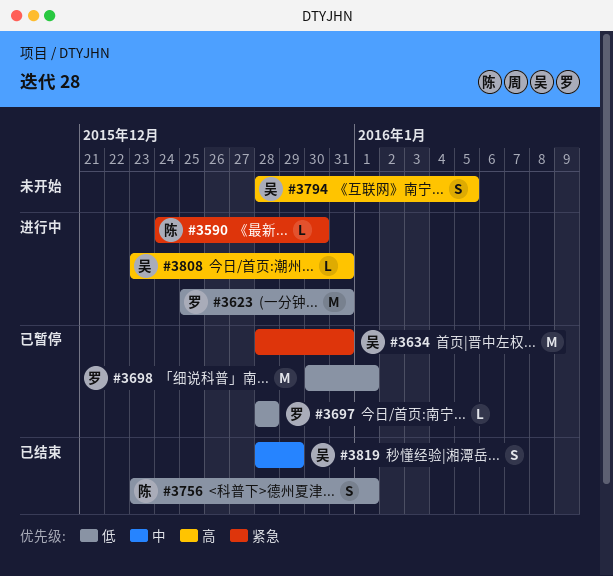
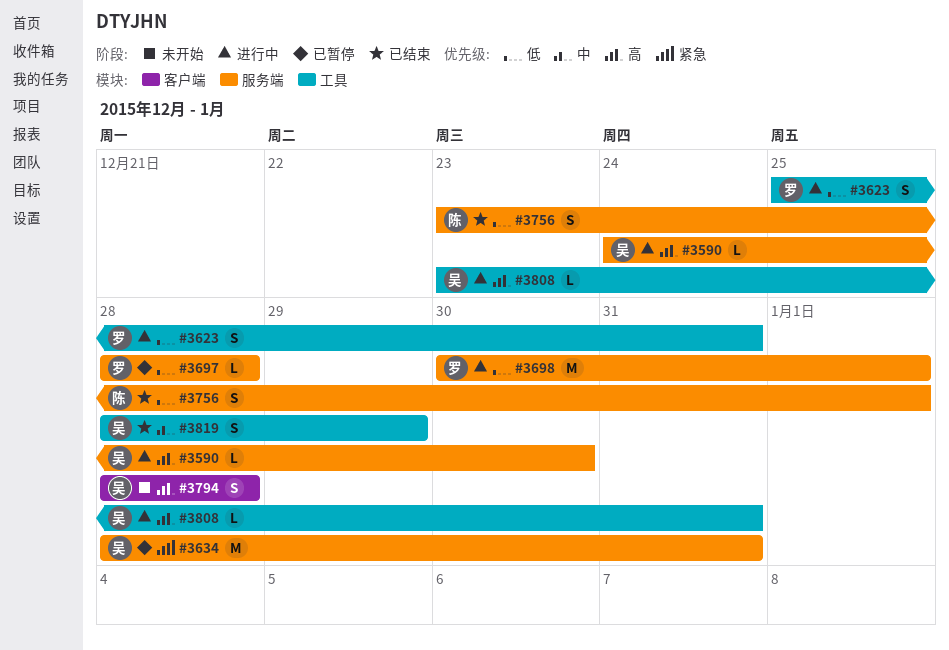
#3590, owner: 陈 -> 吴
#3590, priority: 紧急 -> 高
#3623, estimate: M -> S
#3698, status: 已暂停 -> 进行中
#3794, due: Jan 5 -> Dec 28

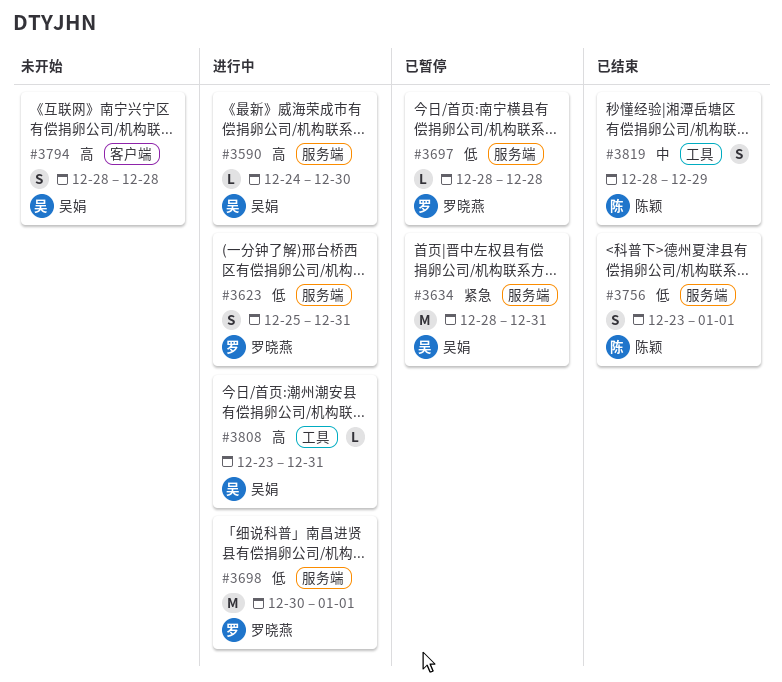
#3623, label: 工具 -> 服务端
#3819, owner: 吴娟 -> 陈颖

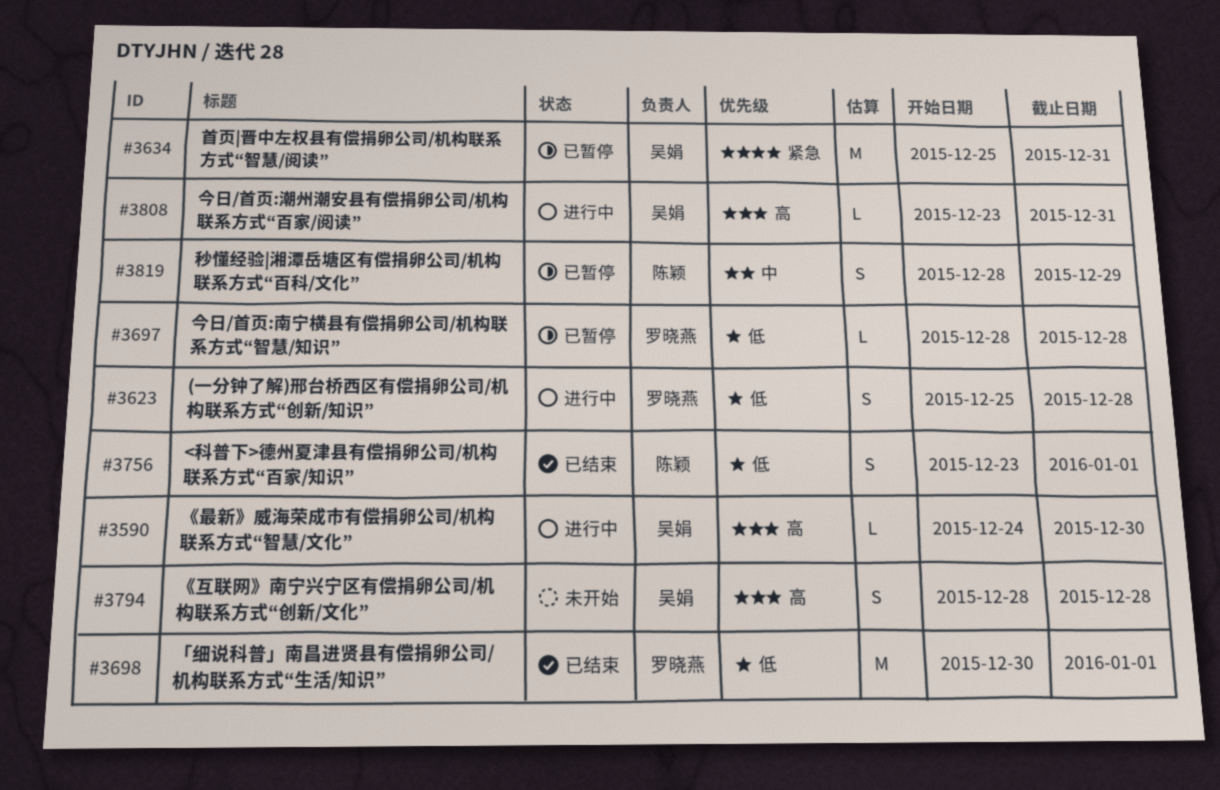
#3623, due: Dec 31 -> Dec 28
#3634, start: Dec 28 -> Dec 25
#3698, status: 进行中 -> 已结束
#3819, status: 已结束 -> 已暂停

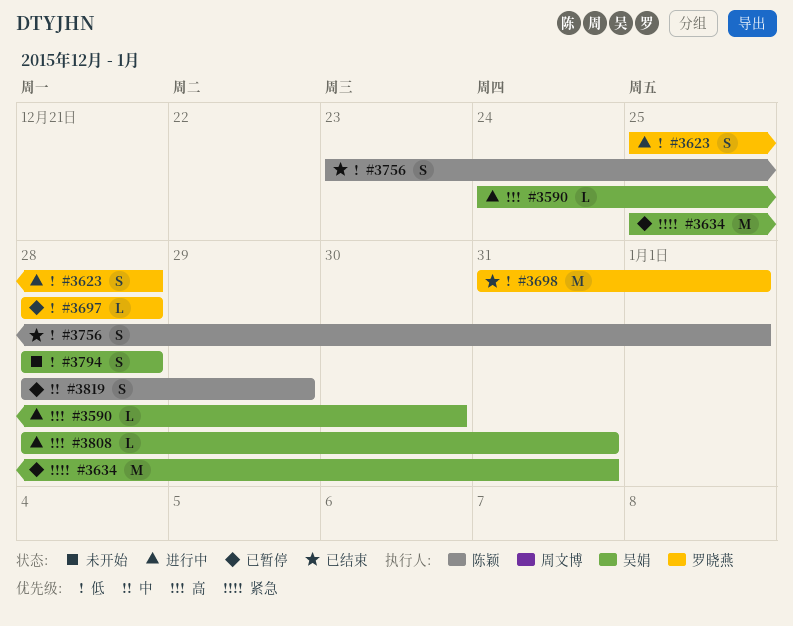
#3698, start: Dec 30 -> Dec 31
#3794, priority: 高 -> 低
#3808, start: Dec 23 -> Dec 28

